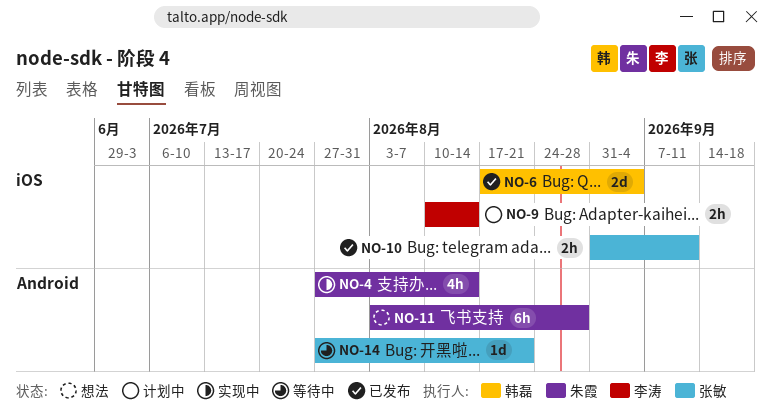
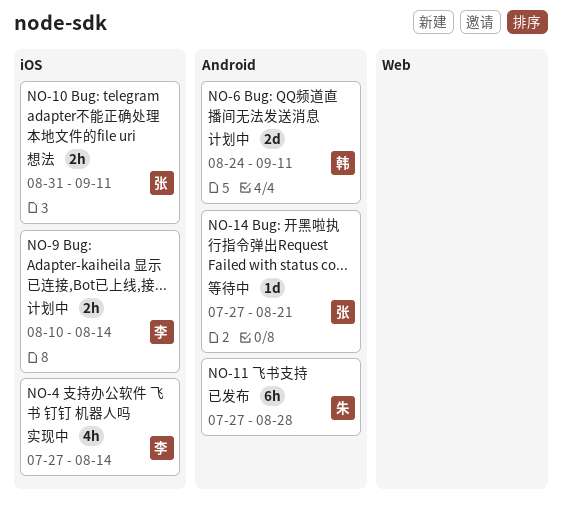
NO-4, owner: 朱霞 -> 李涛
NO-4, label: Android -> iOS
NO-6, status: 已发布 -> 计划中
NO-6, label: iOS -> Android
NO-6, start: Aug 17 -> Aug 24
NO-6, due: Sep 4 -> Sep 11
NO-10, status: 已发布 -> 想法
NO-11, status: 想法 -> 已发布
NO-11, start: Aug 3 -> Jul 27

